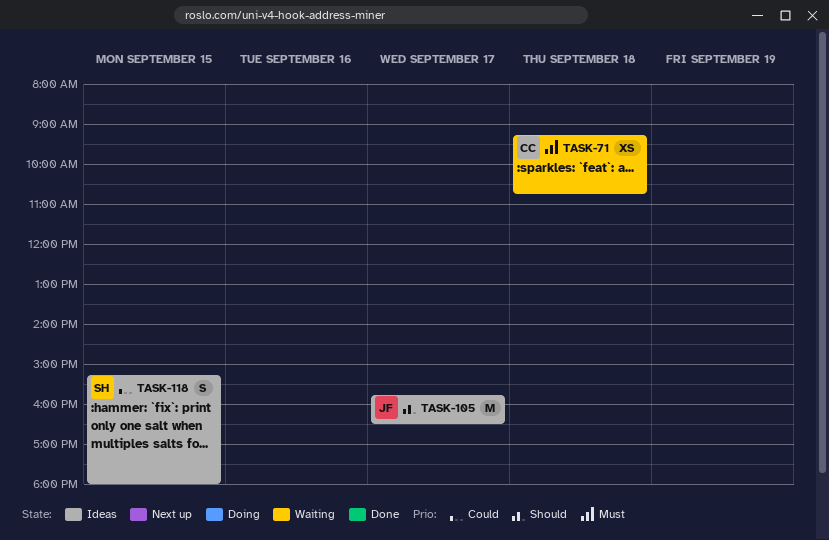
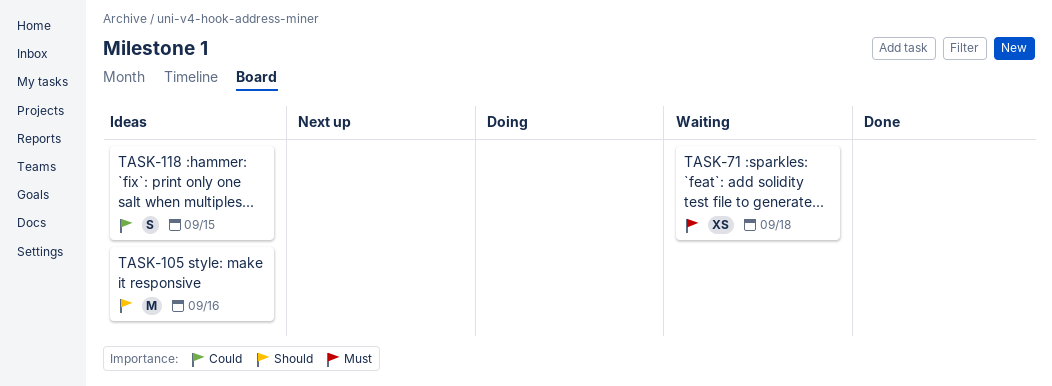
TASK-105, day: Sep 17 -> Sep 16

